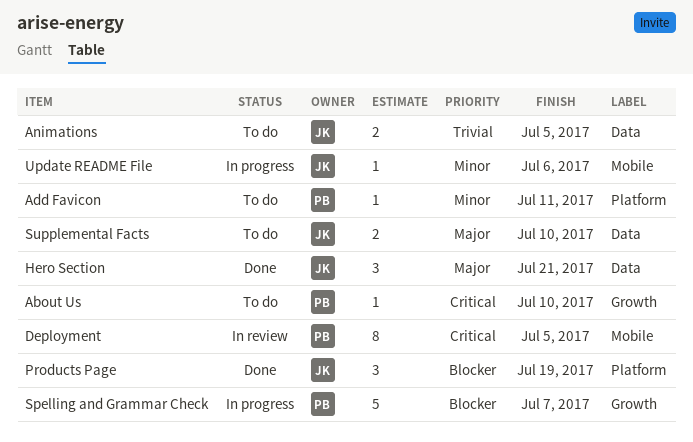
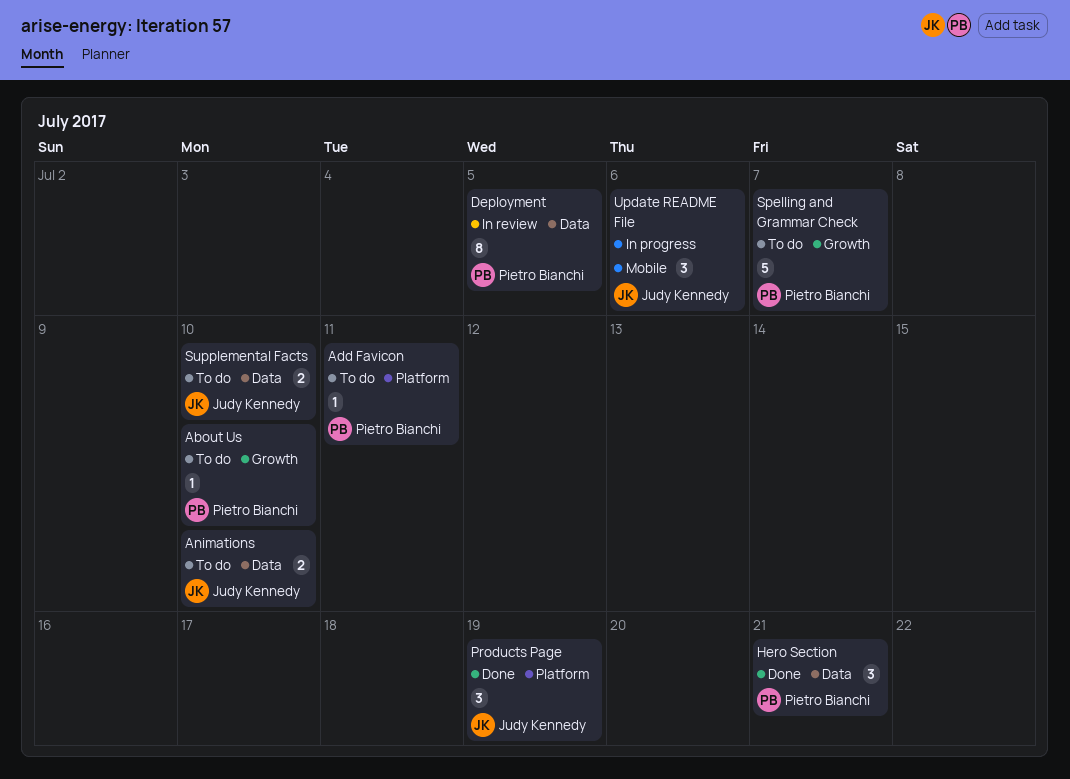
Animations, due: Jul 5 -> Jul 10
Deployment, label: Mobile -> Data
Hero Section, owner: Judy Kennedy -> Pietro Bianchi
Spelling and Grammar Check, status: In progress -> To do
Update README File, estimate: 1 -> 3

